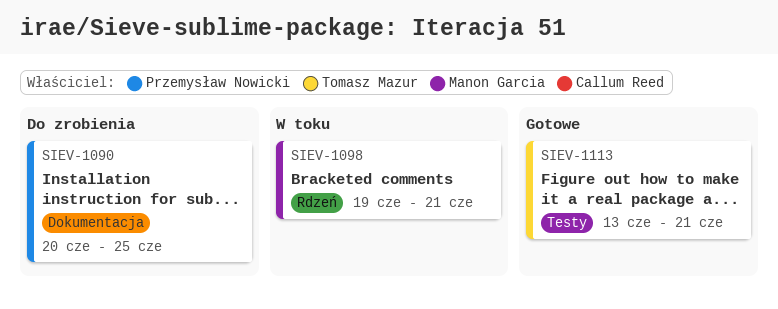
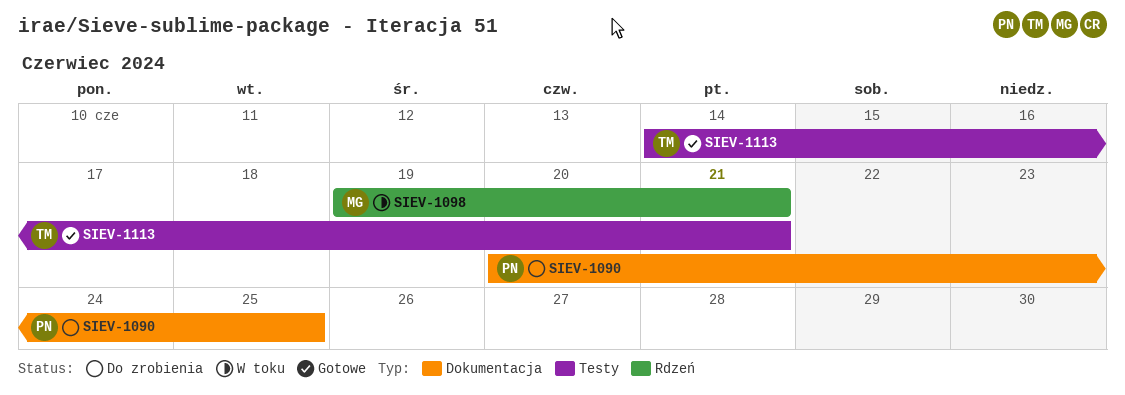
SIEV-1113, start: Jun 13 -> Jun 14

